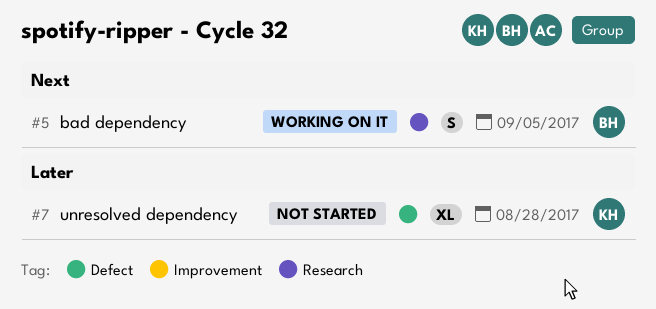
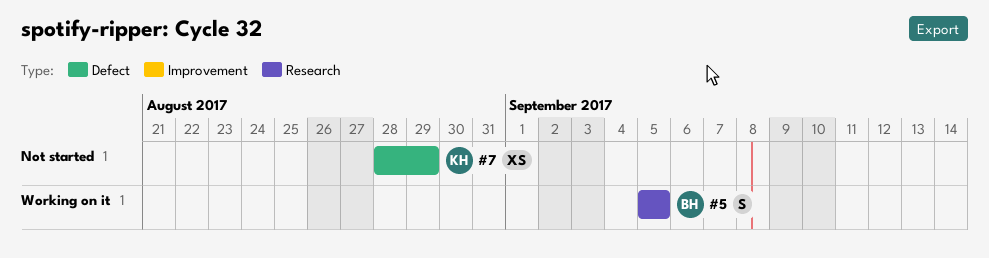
#7, estimate: XL -> XS
#7, due: Aug 28 -> Aug 29

